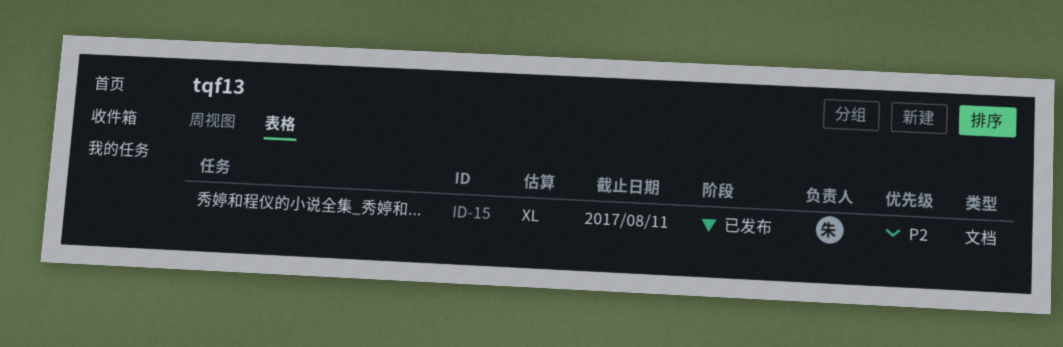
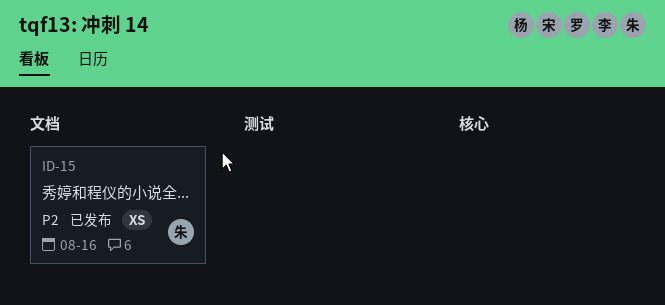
ID-15, estimate: XL -> XS
ID-15, due: Aug 11 -> Aug 16

